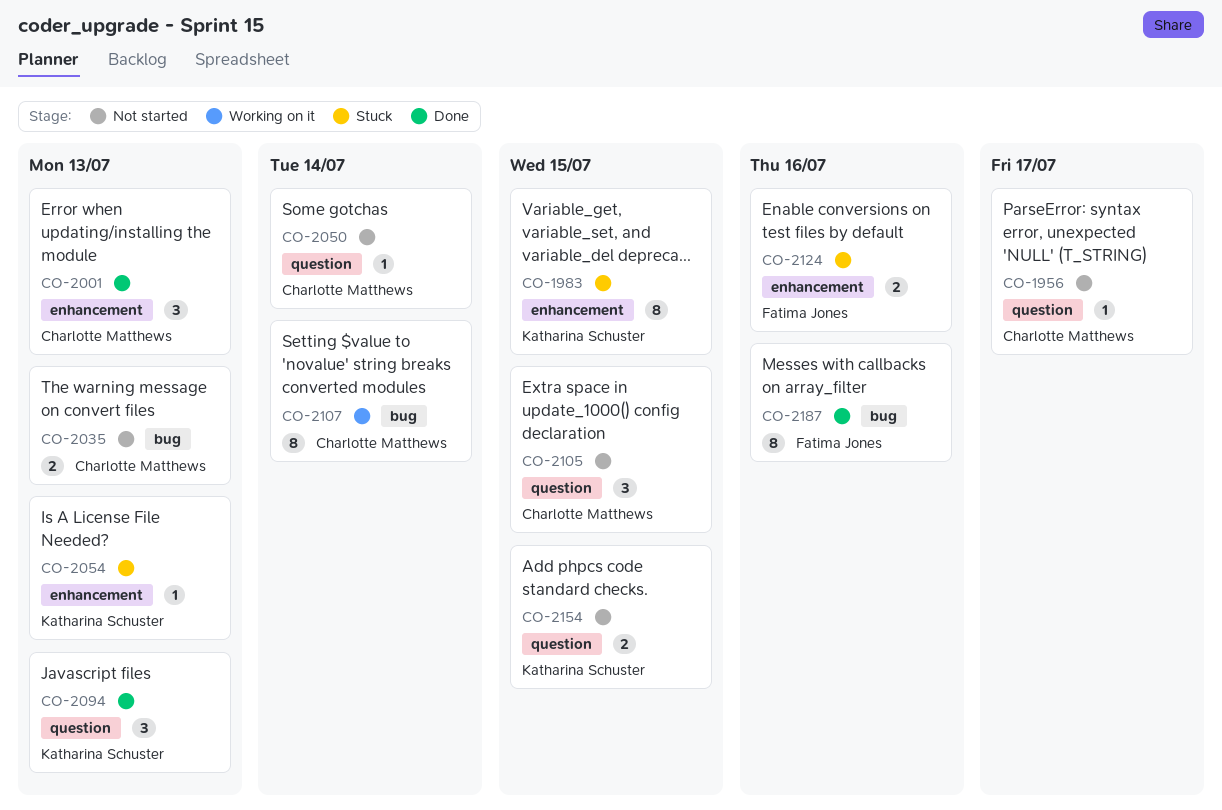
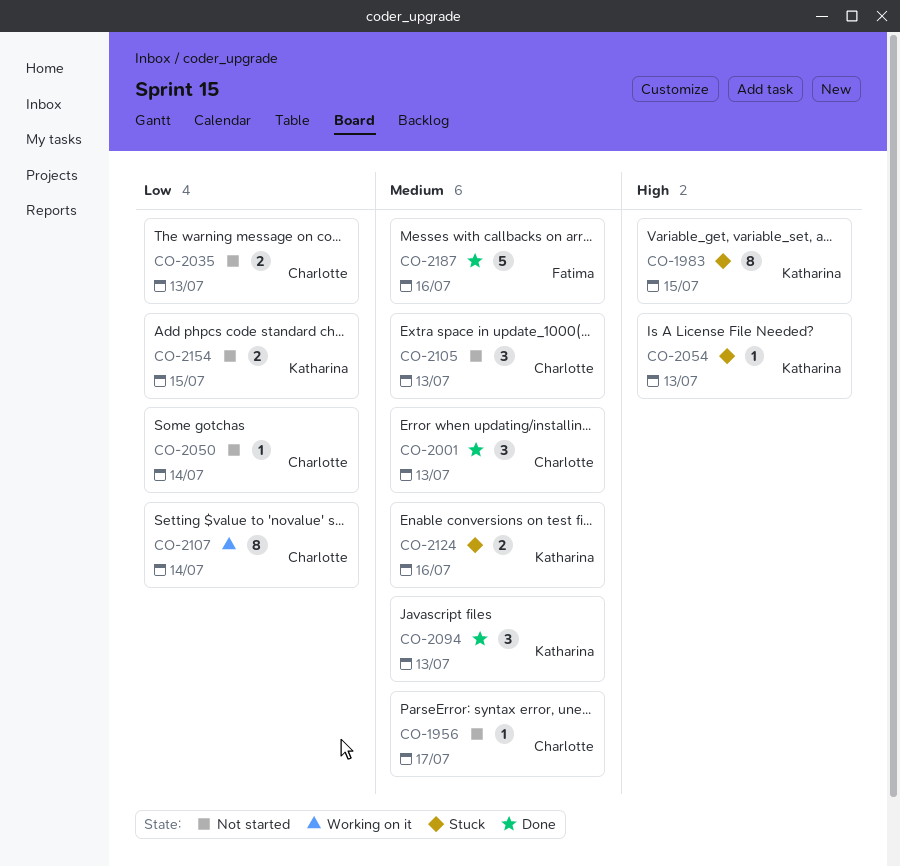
CO-2105, due: Jul 15 -> Jul 13
CO-2124, owner: Fatima Jones -> Katharina Schuster
CO-2187, estimate: 8 -> 5

